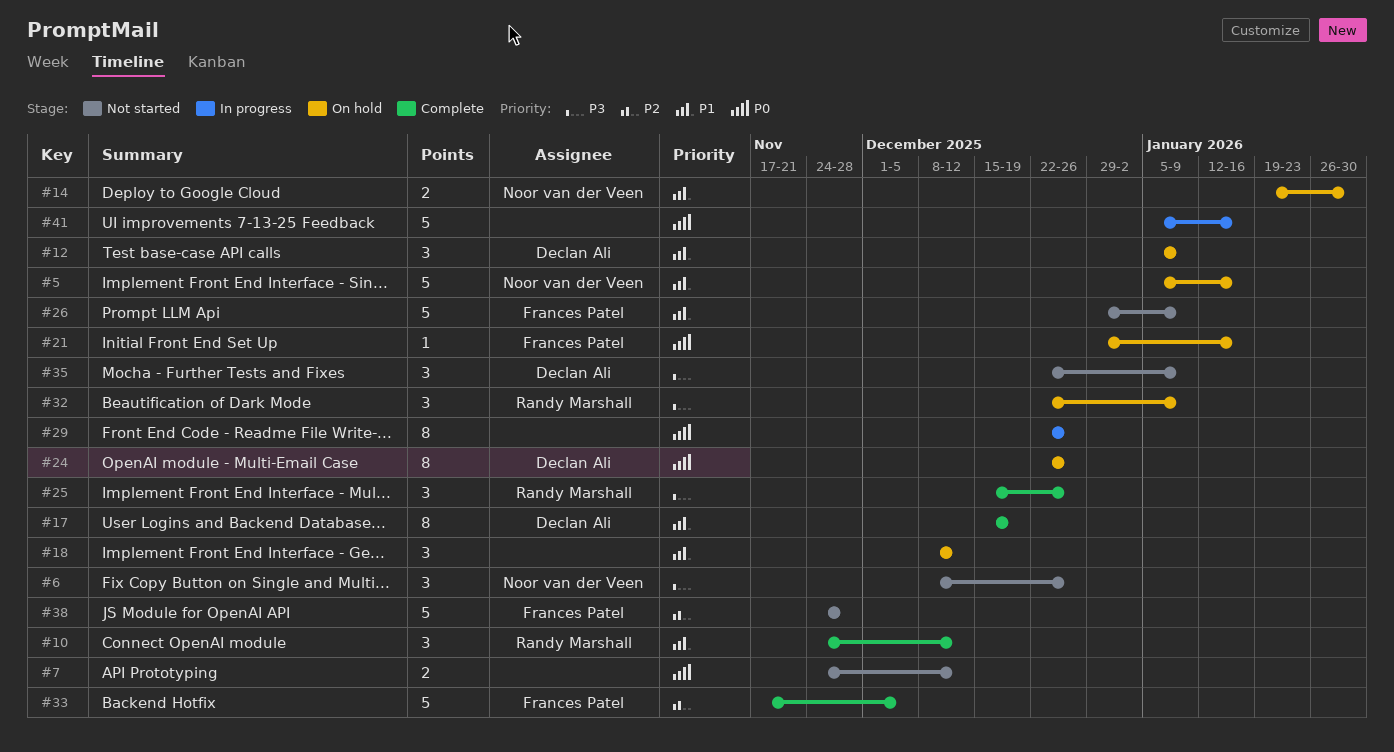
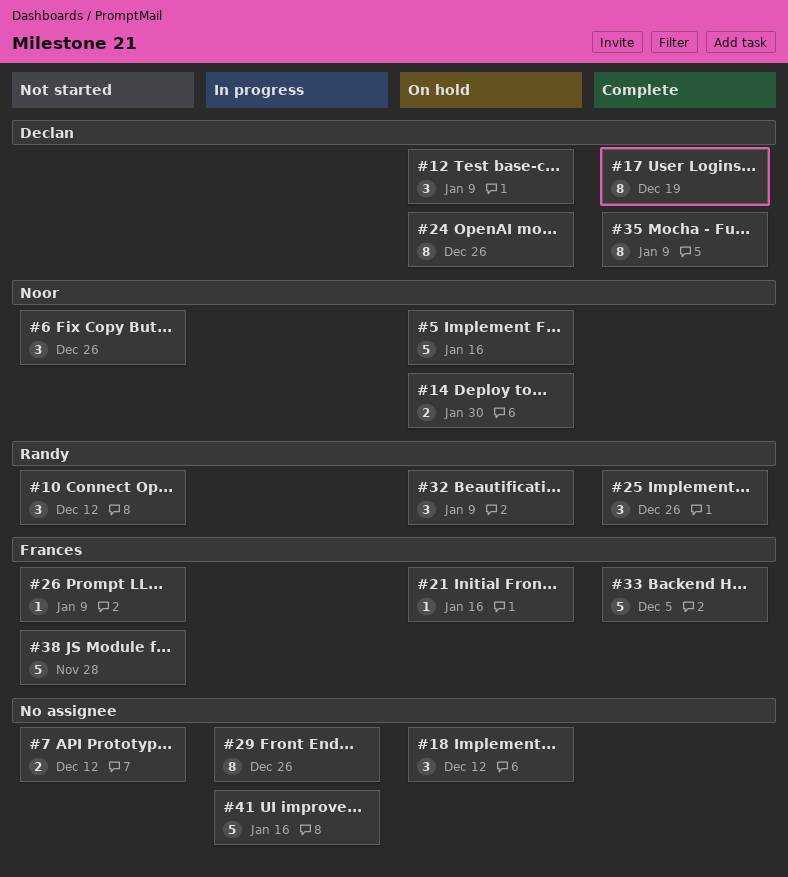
#10, status: Complete -> Not started
#26, estimate: 5 -> 1
#35, status: Not started -> Complete
#35, estimate: 3 -> 8

